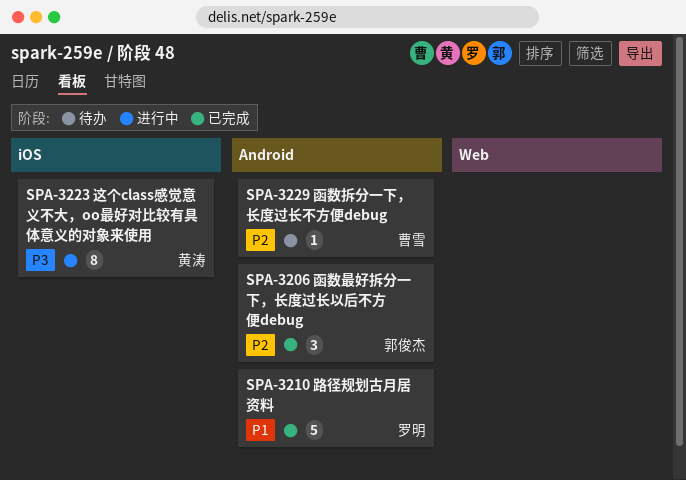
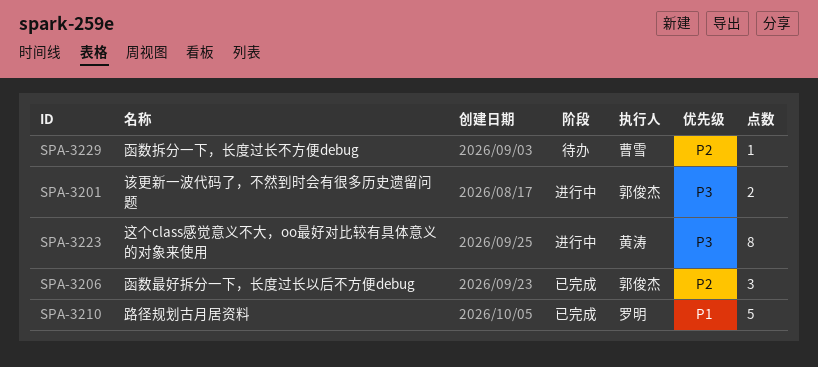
SPA-3201: none -> present

